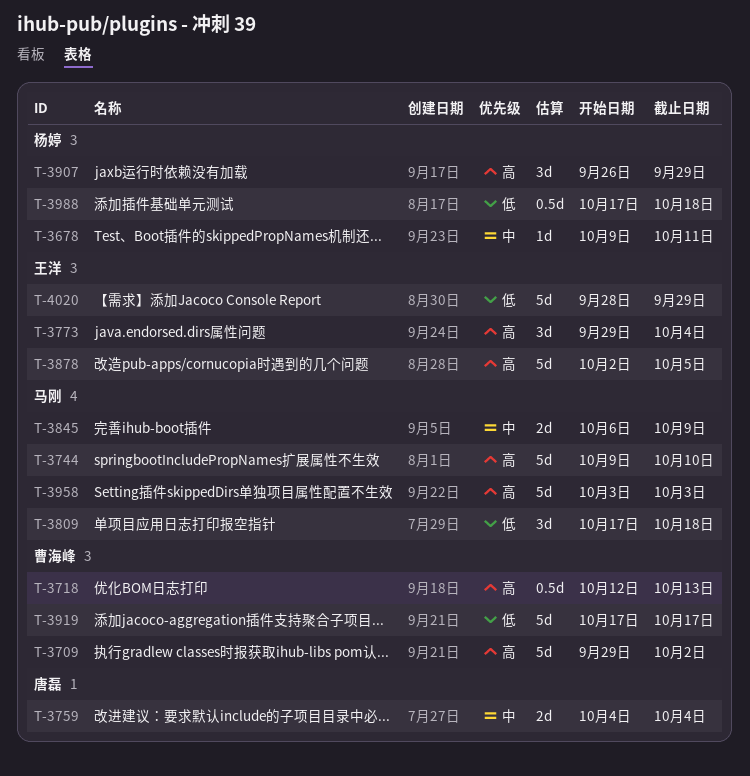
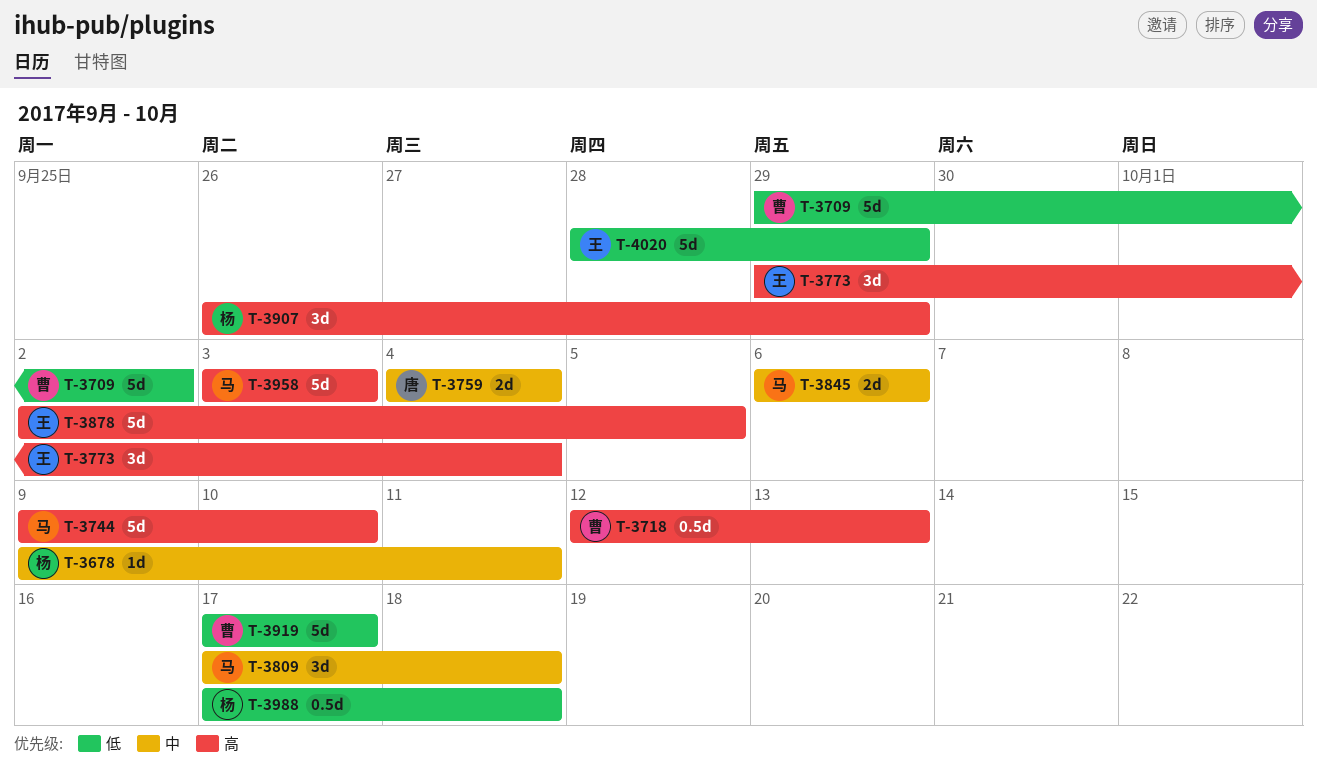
T-3709, priority: 高 -> 低
T-3809, priority: 低 -> 中
T-3845, due: Oct 9 -> Oct 6

